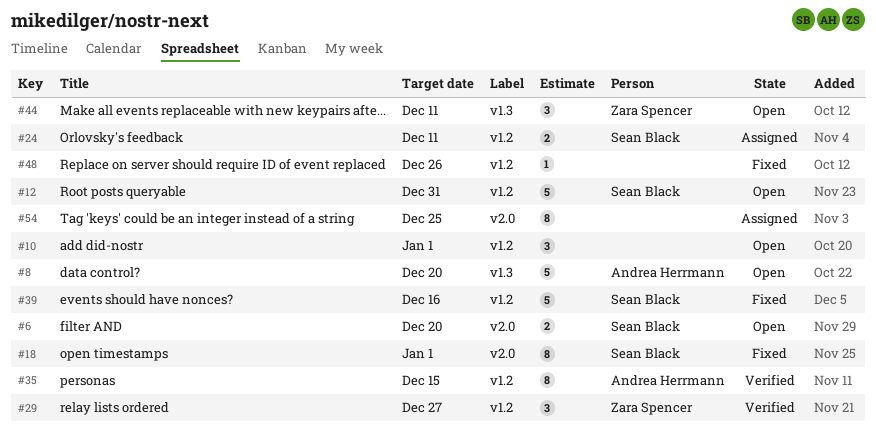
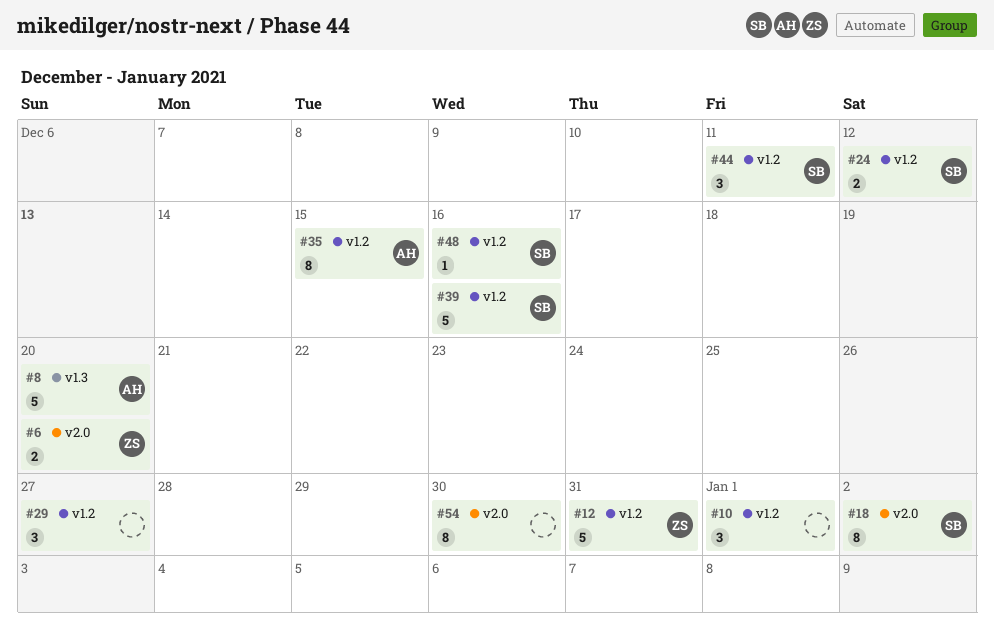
#6, owner: Sean Black -> Zara Spencer
#12, owner: Sean Black -> Zara Spencer
#18, due: Jan 1 -> Jan 2
#24, due: Dec 11 -> Dec 12
#29, owner: Zara Spencer -> none
#44, owner: Zara Spencer -> Sean Black
#44, label: v1.3 -> v1.2
#48, owner: none -> Sean Black
#48, due: Dec 26 -> Dec 16
#54, due: Dec 25 -> Dec 30

